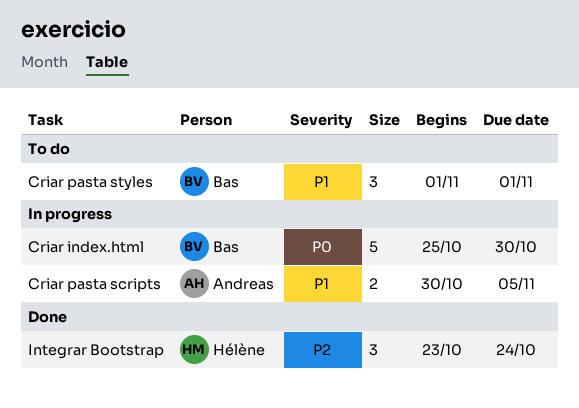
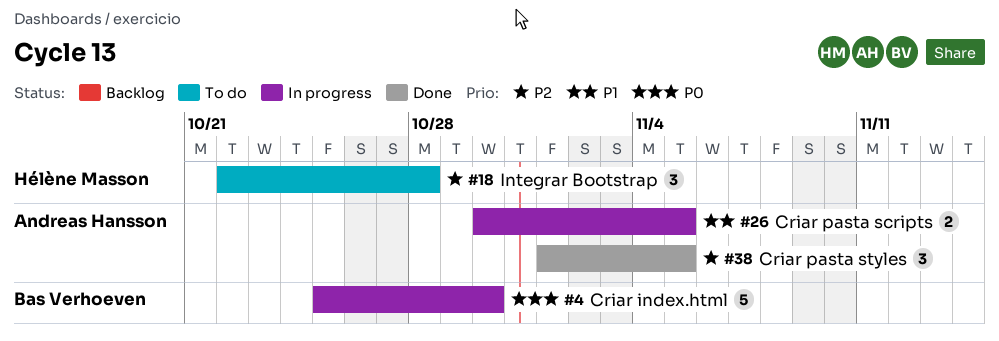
Criar pasta styles, status: To do -> Done
Criar pasta styles, owner: Bas Verhoeven -> Andreas Hansson
Criar pasta styles, priority: P1 -> P2
Criar pasta styles, due: Nov 1 -> Nov 5
Integrar Bootstrap, status: Done -> To do
Integrar Bootstrap, start: Oct 23 -> Oct 22
Integrar Bootstrap, due: Oct 24 -> Oct 28

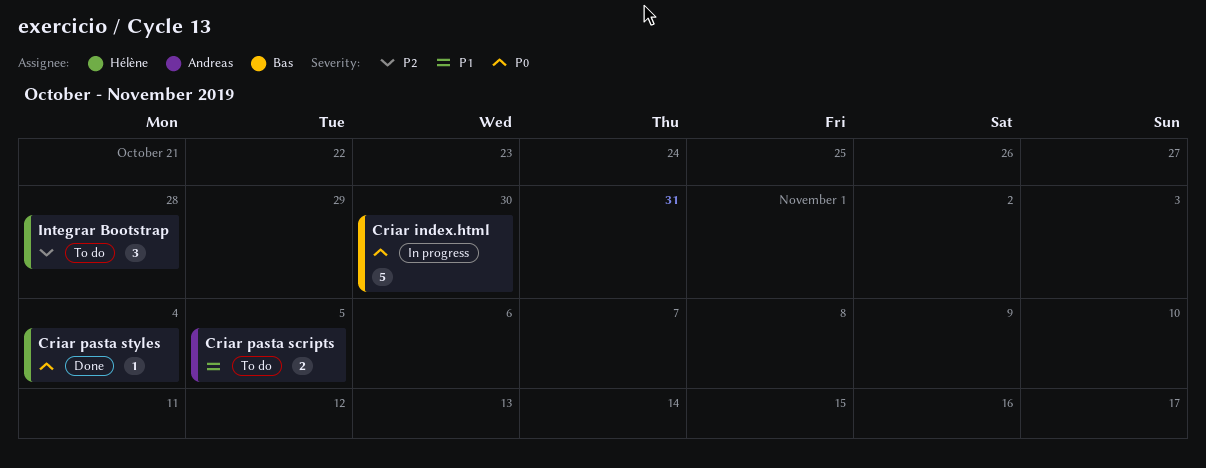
Criar pasta scripts, status: In progress -> To do
Criar pasta styles, owner: Andreas Hansson -> Hélène Masson
Criar pasta styles, priority: P2 -> P0
Criar pasta styles, estimate: 3 -> 1
Criar pasta styles, due: Nov 5 -> Nov 4

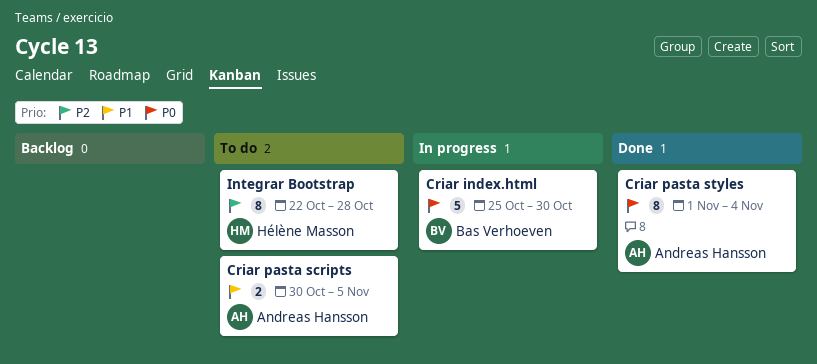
Criar pasta styles, owner: Hélène Masson -> Andreas Hansson
Criar pasta styles, estimate: 1 -> 8
Integrar Bootstrap, estimate: 3 -> 8

